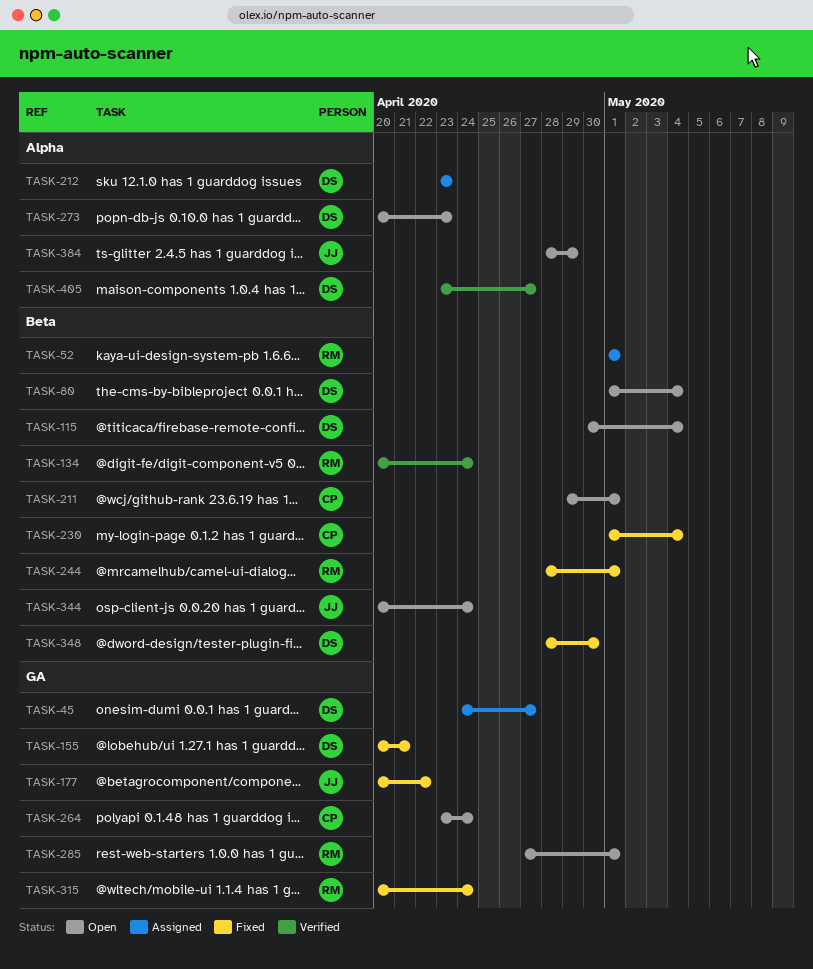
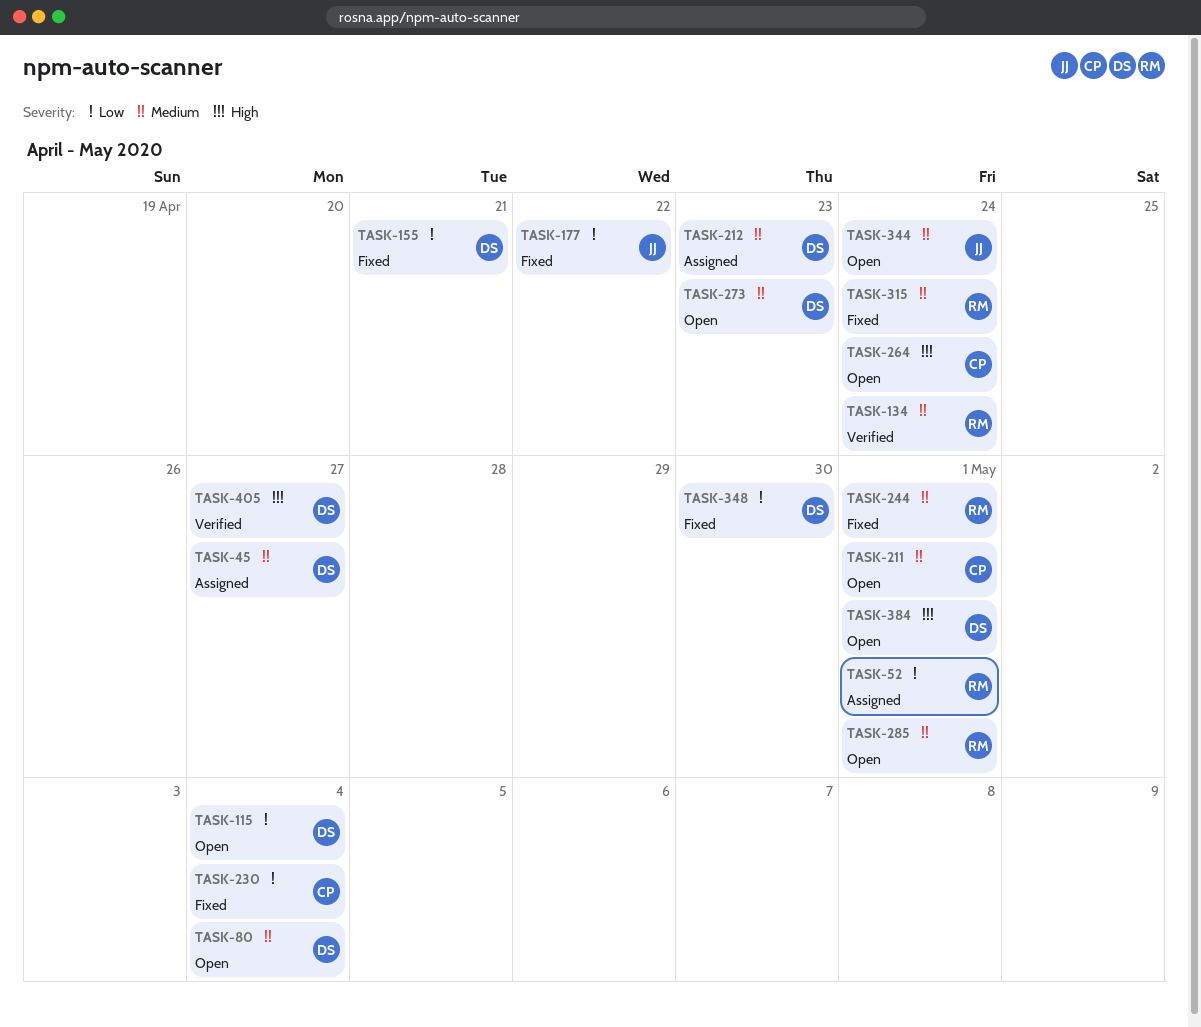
TASK-384, owner: JJ -> DS
TASK-384, due: Apr 29 -> May 1

